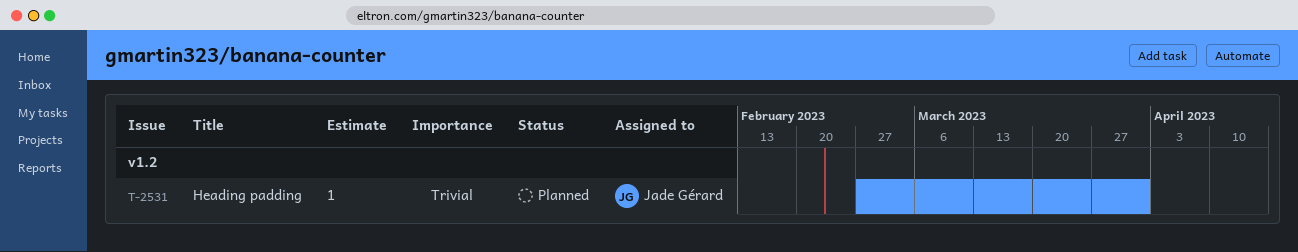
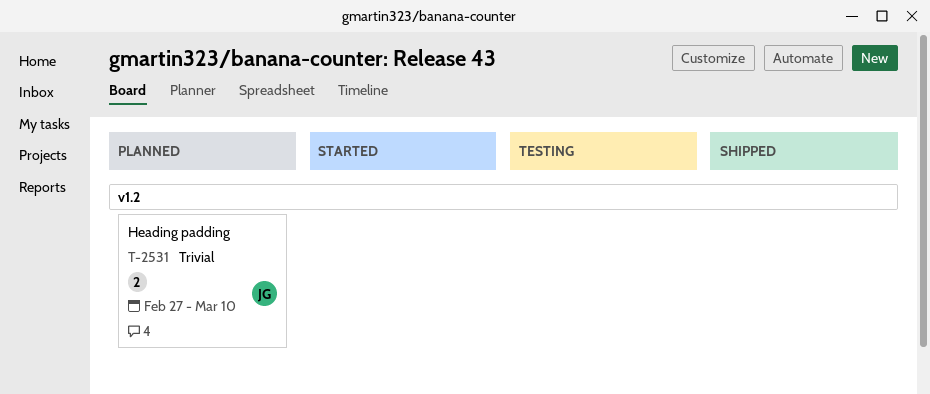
T-2531, estimate: 1 -> 2
T-2531, due: Mar 31 -> Mar 10

